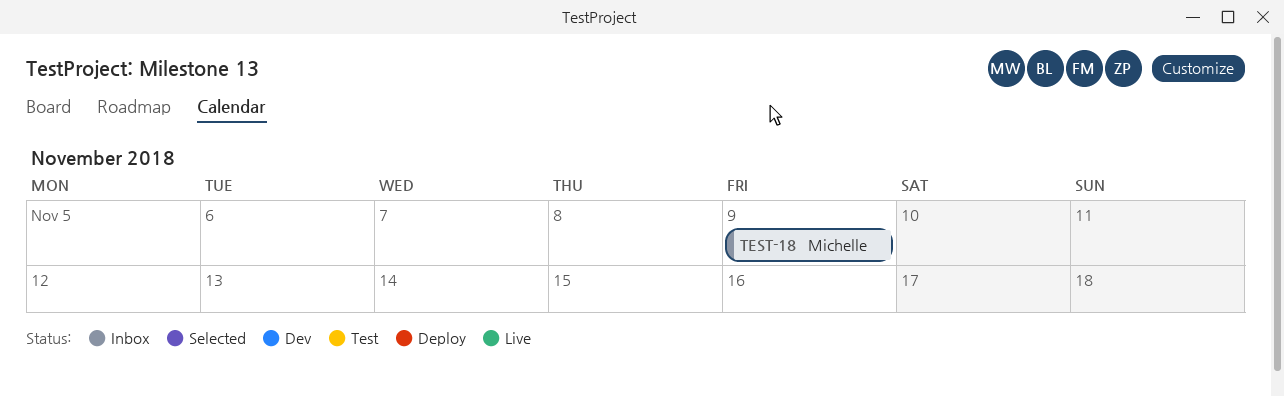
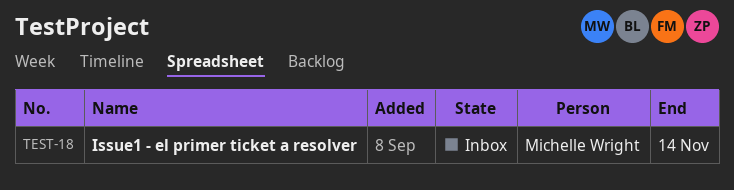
TEST-18, due: Nov 9 -> Nov 14

